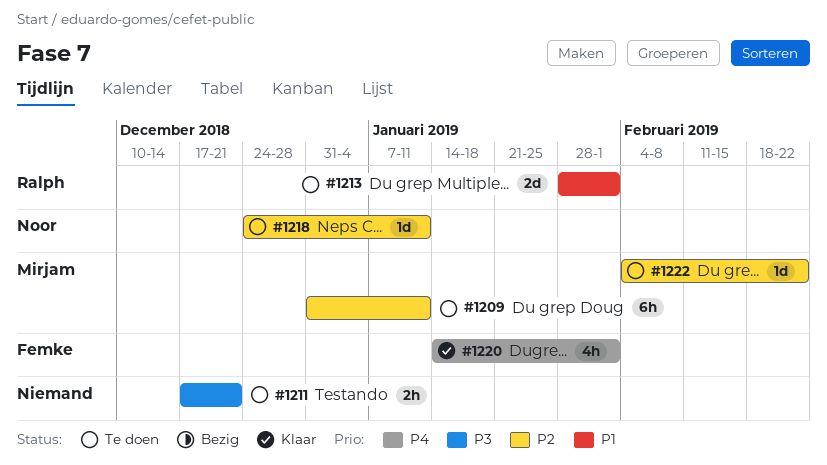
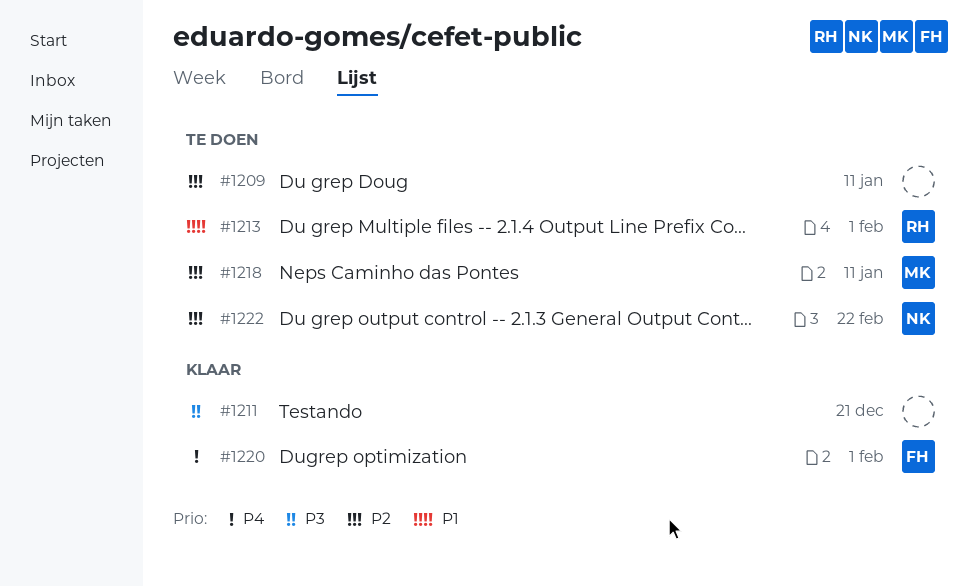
#1209, owner: Mirjam -> none
#1211, status: Te doen -> Klaar
#1218, owner: Noor -> Mirjam
#1222, owner: Mirjam -> Noor

